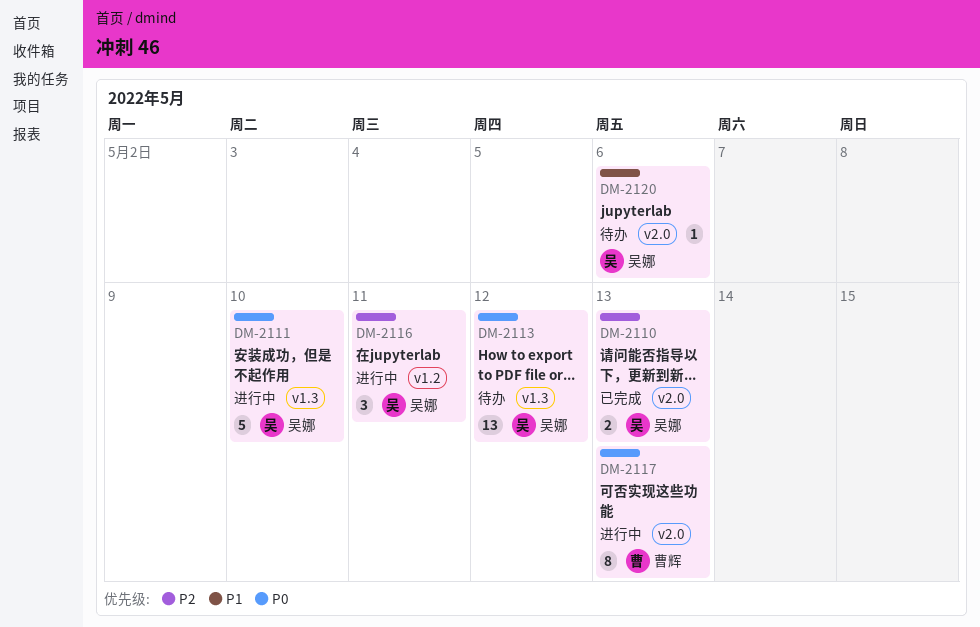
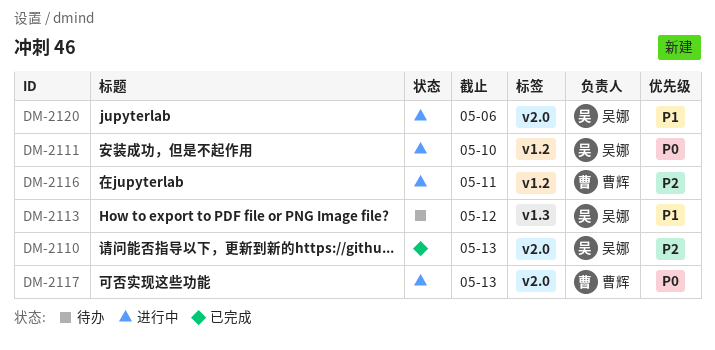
DM-2111, label: v1.3 -> v1.2
DM-2113, priority: P0 -> P1
DM-2116, owner: 吴娜 -> 曹辉
DM-2120, status: 待办 -> 进行中

